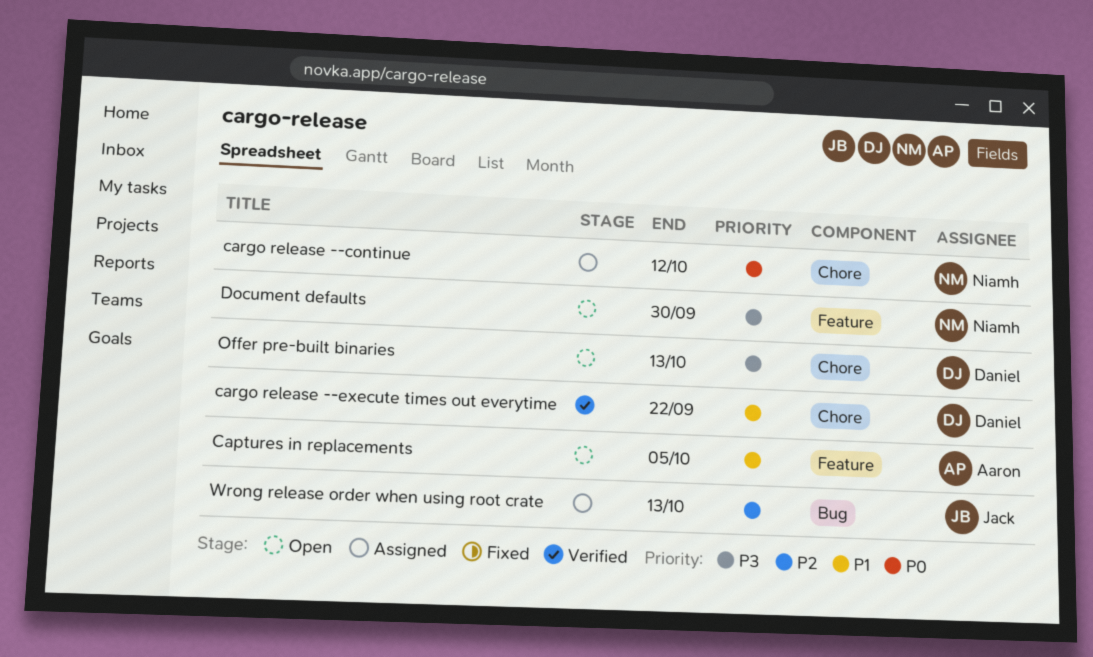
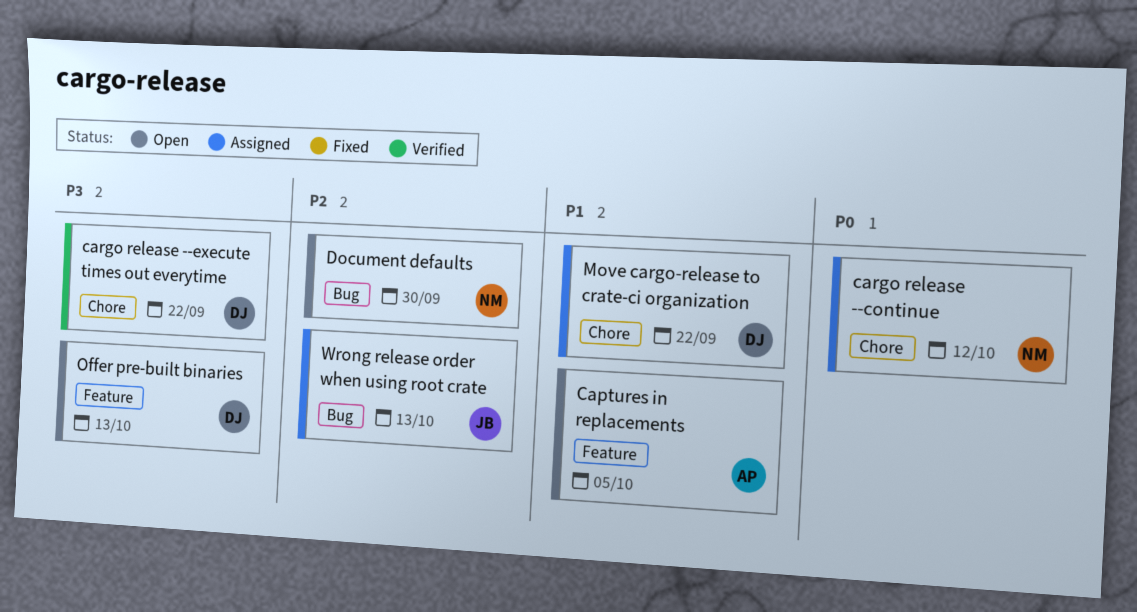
cargo release --execute times out everytime, priority: P1 -> P3
Document defaults, priority: P3 -> P2
Document defaults, label: Feature -> Bug
Move cargo-release to crate-ci organization: none -> present
Offer pre-built binaries, label: Chore -> Feature

